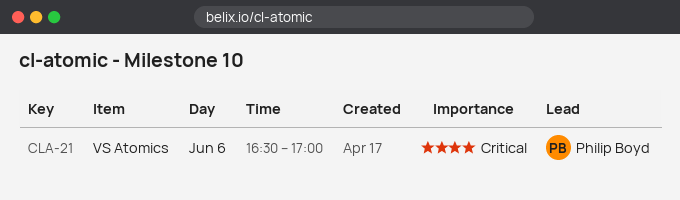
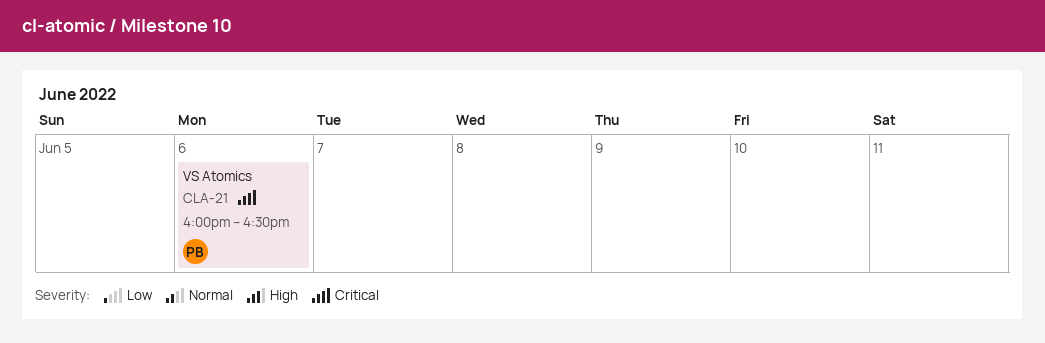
CLA-21, begins: 16:30 -> 16:00
CLA-21, ends: 17:00 -> 16:30

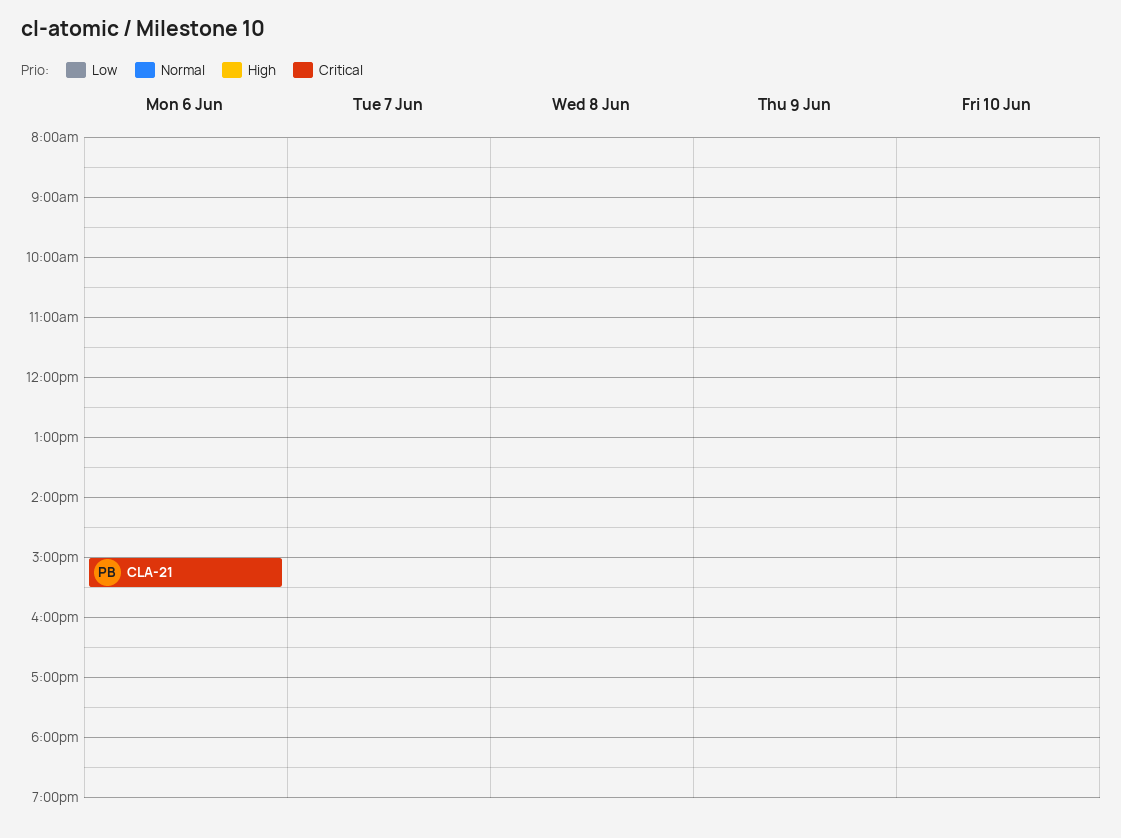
CLA-21, begins: 16:00 -> 15:00
CLA-21, ends: 16:30 -> 15:30

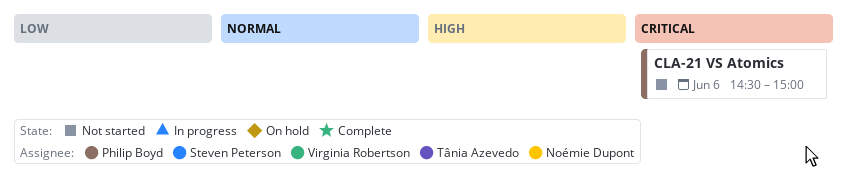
CLA-21, begins: 15:00 -> 14:30
CLA-21, ends: 15:30 -> 15:00

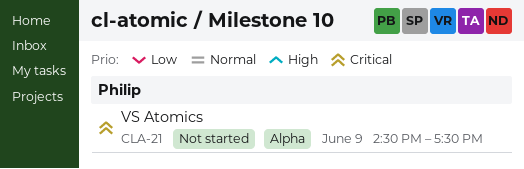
CLA-21, day: Jun 6 -> Jun 9
CLA-21, ends: 15:00 -> 17:30

